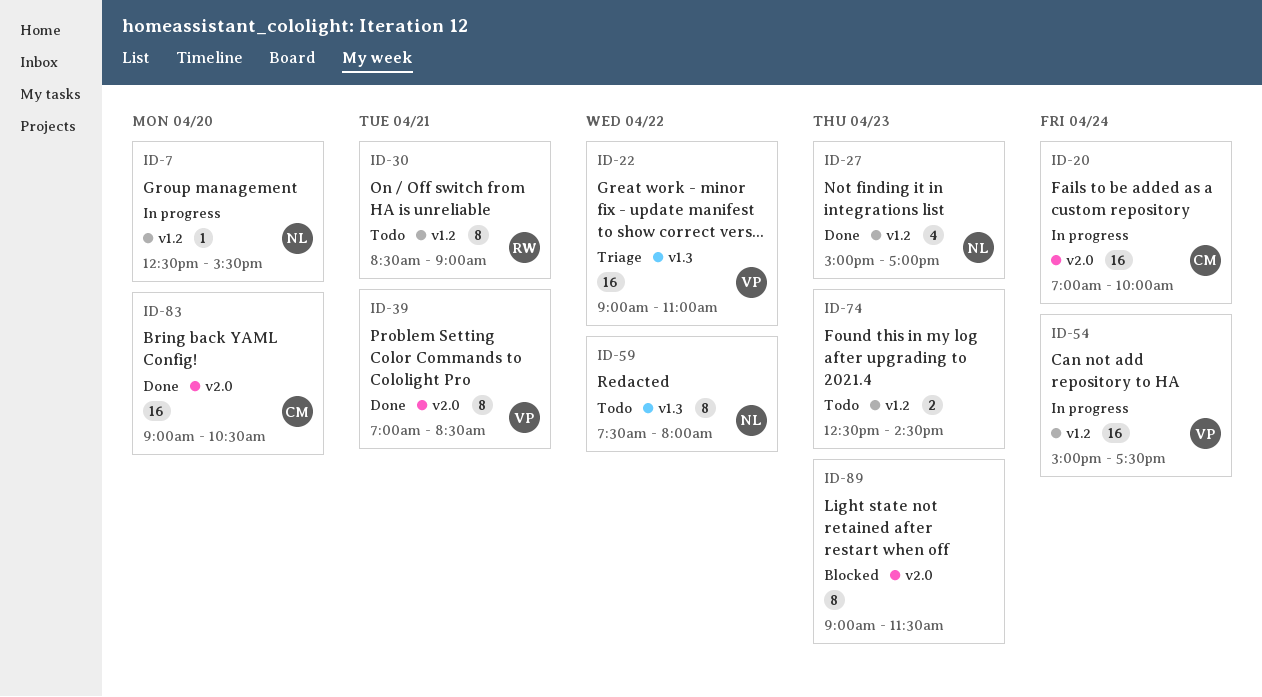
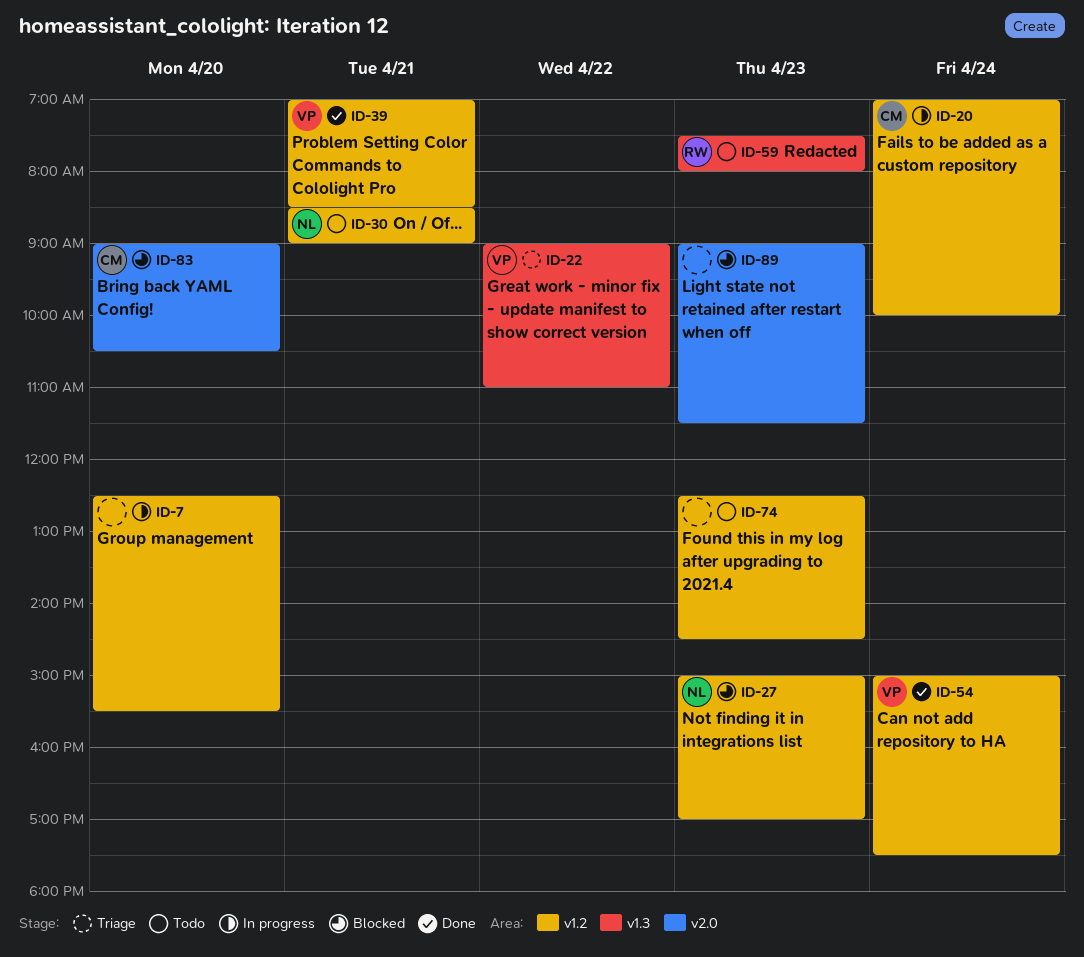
ID-7, owner: NL -> none
ID-20, label: v2.0 -> v1.2
ID-27, status: Done -> Blocked
ID-30, owner: RW -> NL
ID-39, label: v2.0 -> v1.2
ID-54, status: In progress -> Done
ID-59, owner: NL -> RW
ID-59, day: Apr 22 -> Apr 23
ID-83, status: Done -> Blocked

